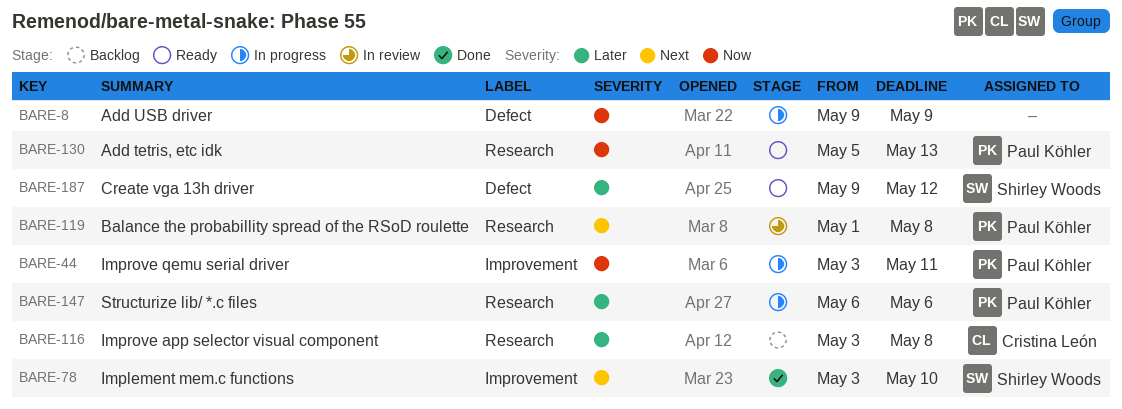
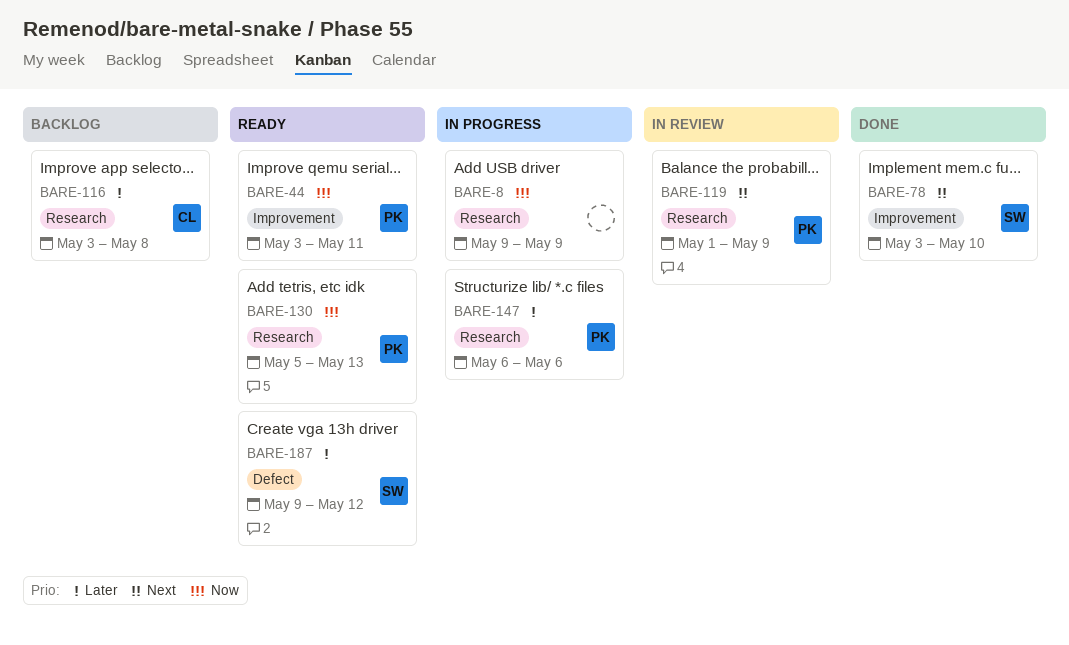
BARE-8, label: Defect -> Research
BARE-44, status: In progress -> Ready
BARE-119, due: May 8 -> May 9

